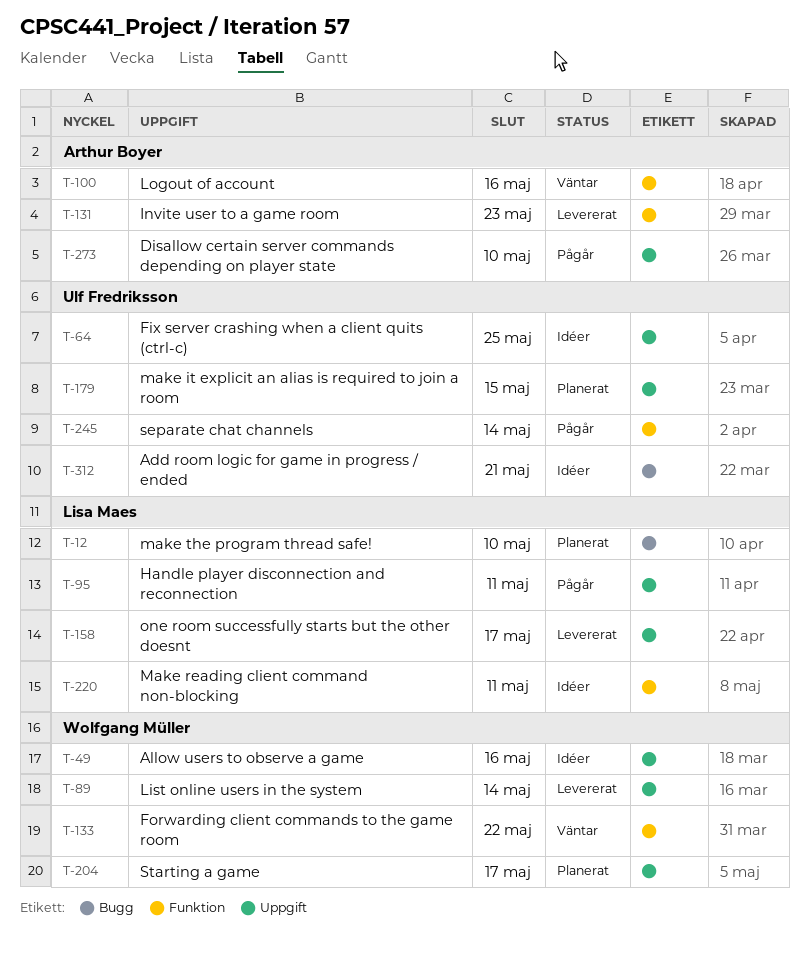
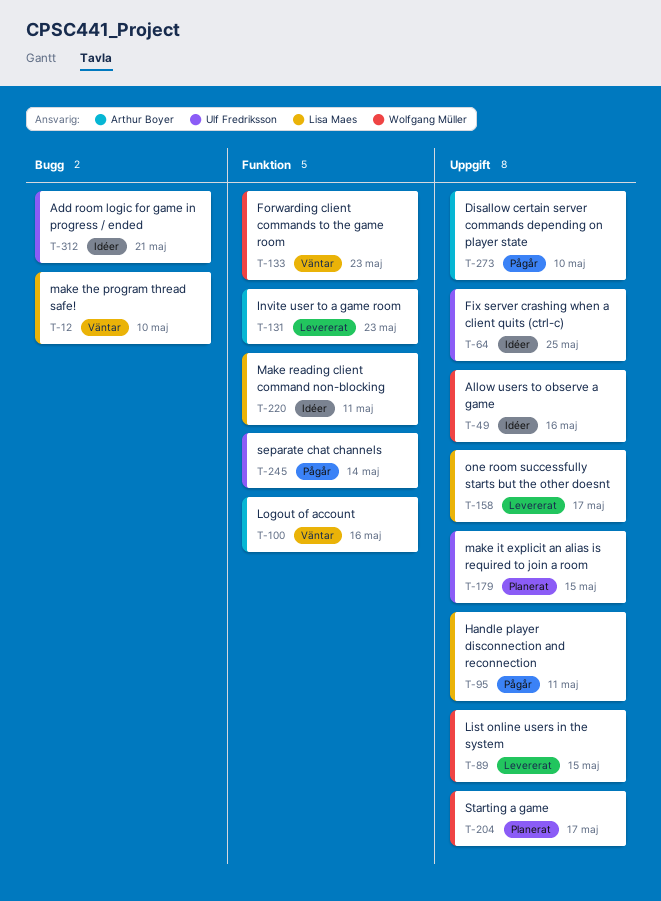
T-12, status: Planerat -> Väntar
T-89, due: May 14 -> May 15
T-133, due: May 22 -> May 23

